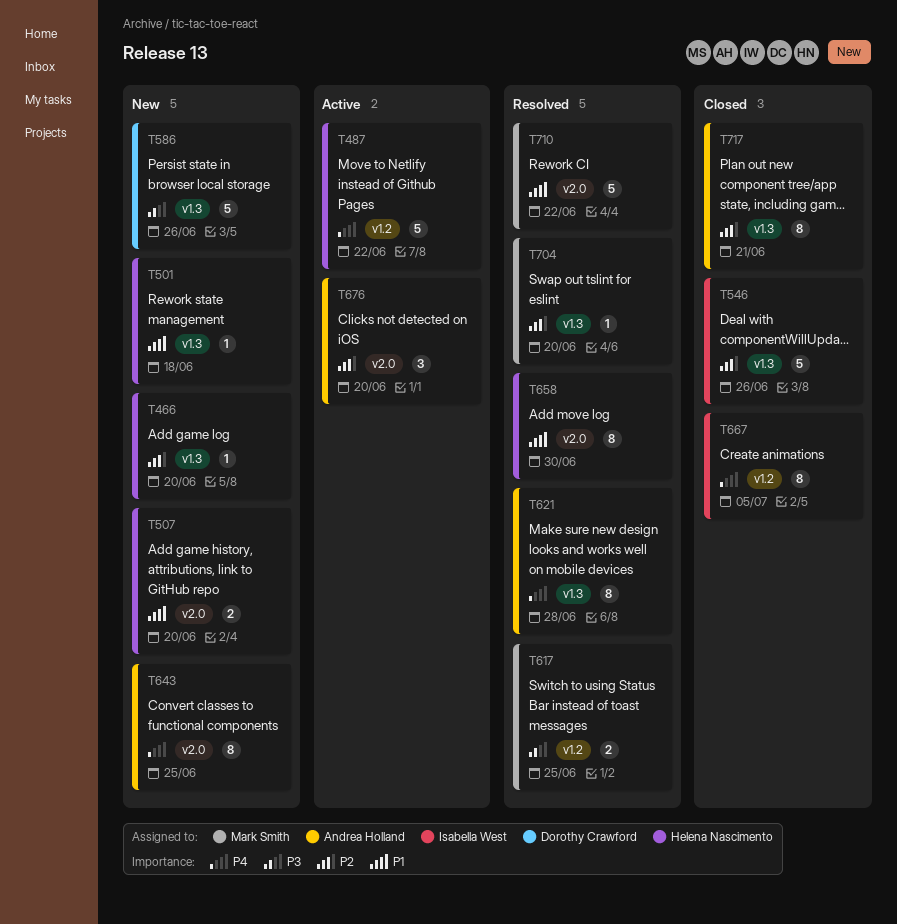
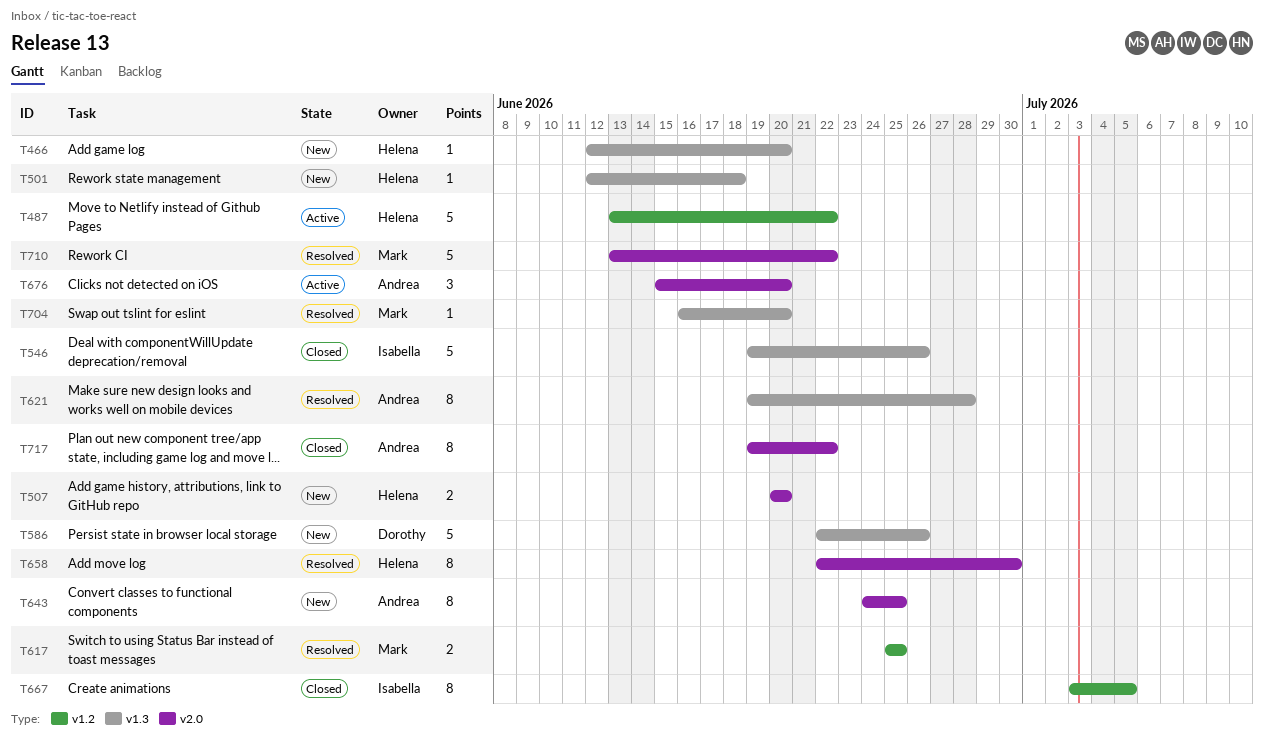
T717, label: v1.3 -> v2.0
T717, due: Jun 21 -> Jun 22

